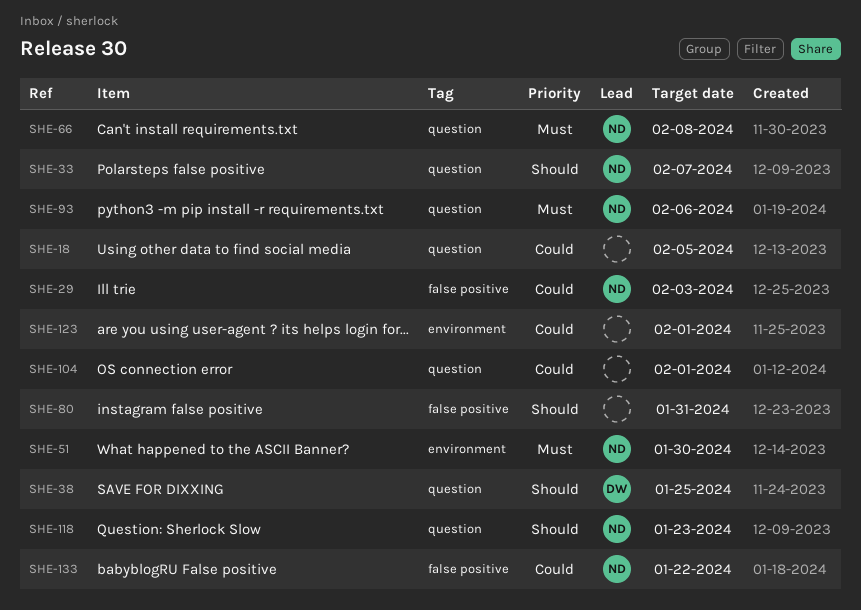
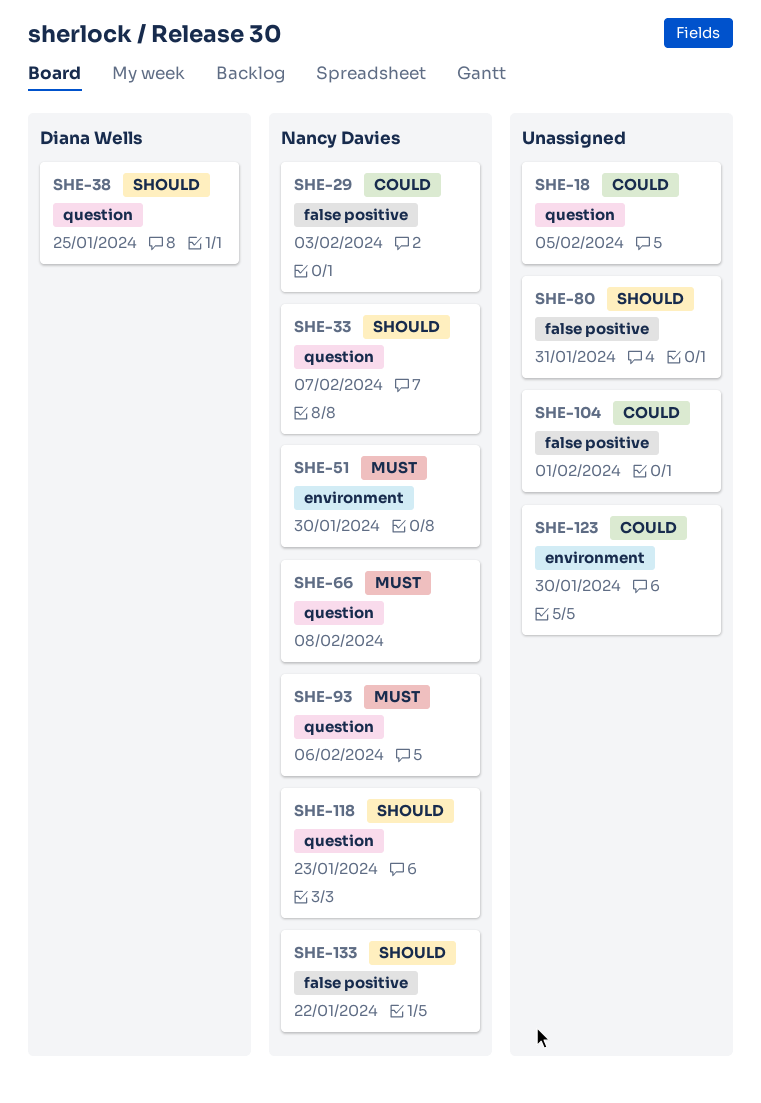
SHE-104, label: question -> false positive
SHE-123, due: Feb 1 -> Jan 30
SHE-133, priority: Could -> Should

